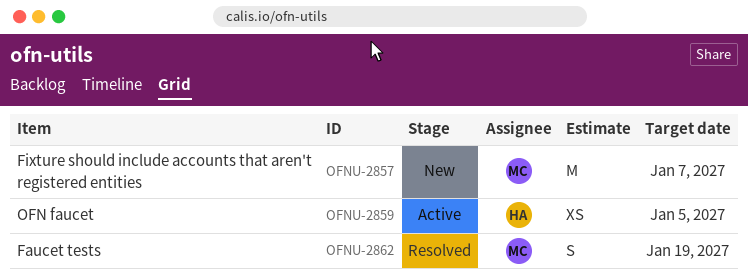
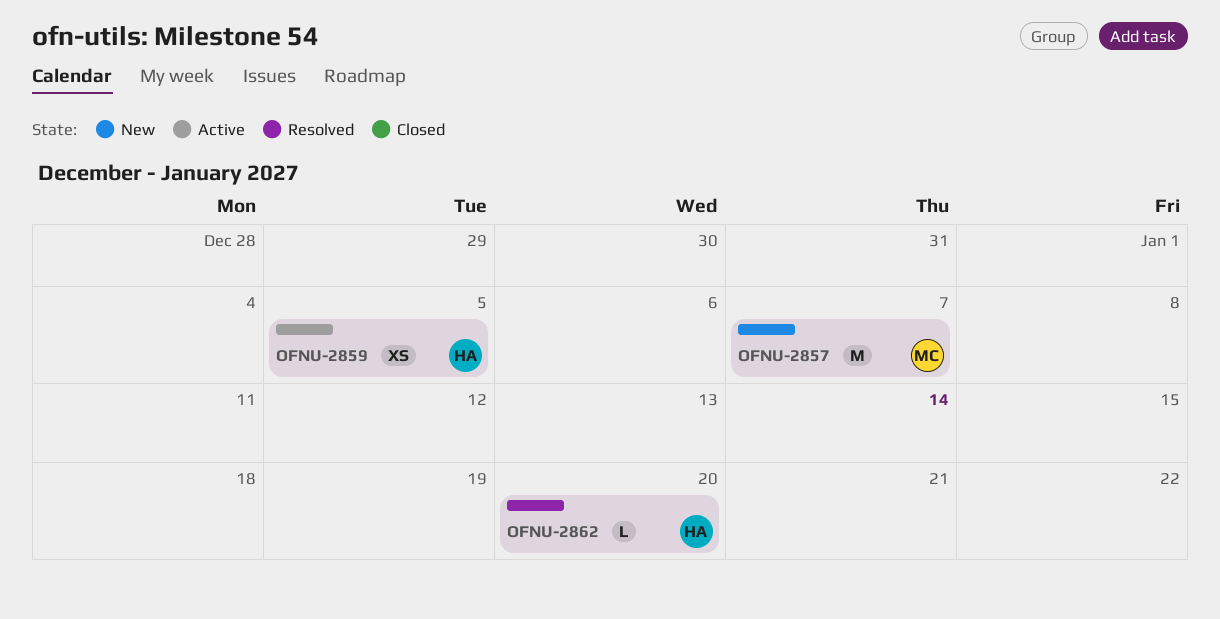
OFNU-2862, owner: MC -> HA
OFNU-2862, estimate: S -> L
OFNU-2862, due: Jan 19 -> Jan 20

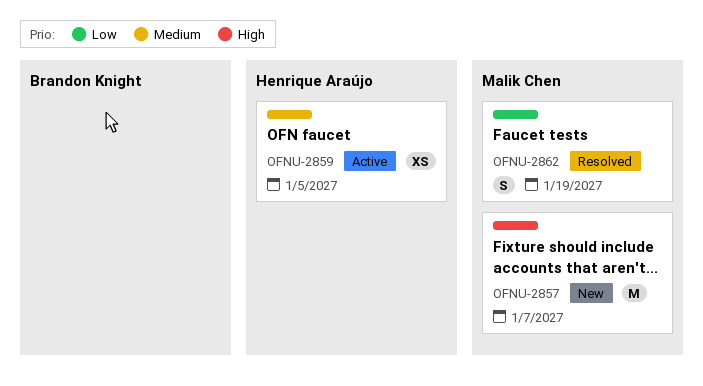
OFNU-2862, owner: Henrique Araújo -> Malik Chen
OFNU-2862, estimate: L -> S
OFNU-2862, due: Jan 20 -> Jan 19

